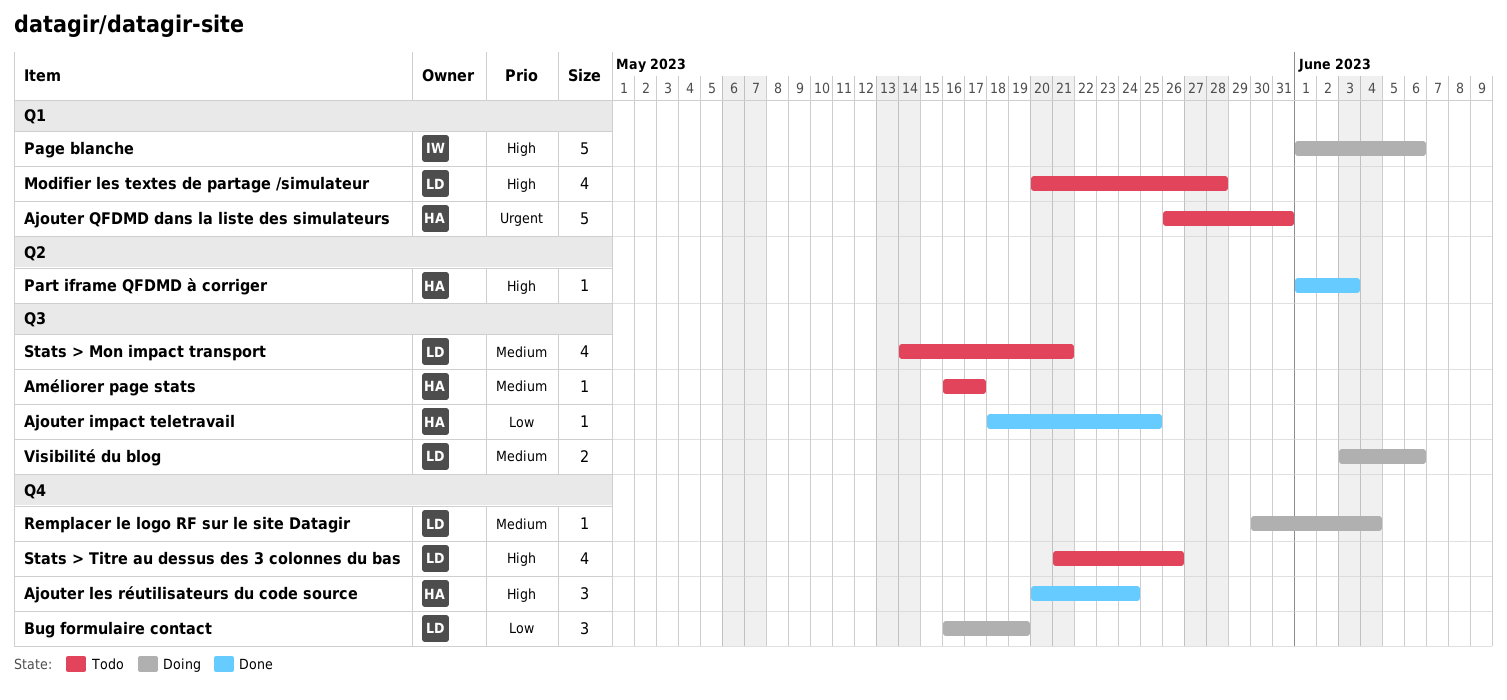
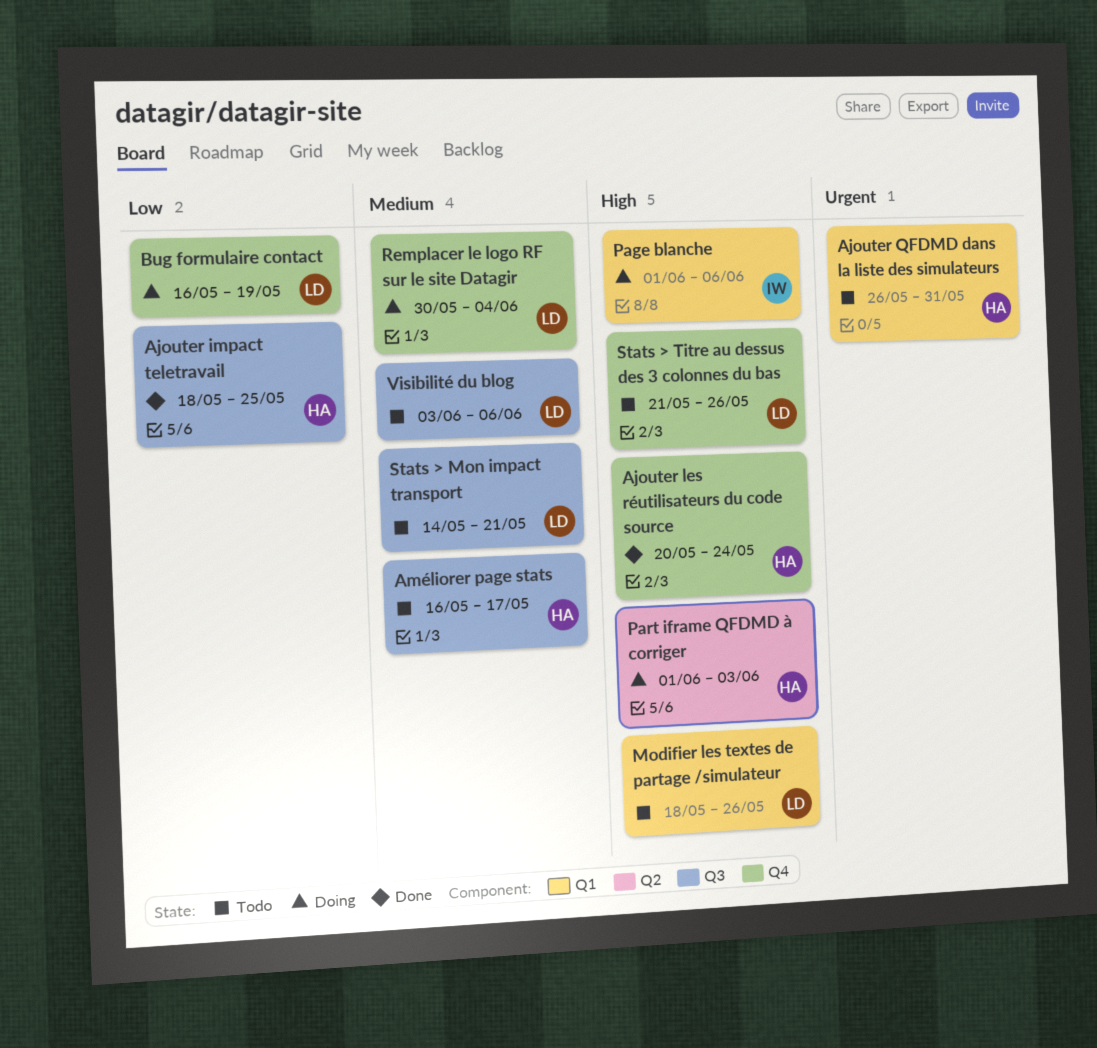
Modifier les textes de partage /simulateur, start: May 20 -> May 18
Modifier les textes de partage /simulateur, due: May 28 -> May 26
Part iframe QFDMD à corriger, status: Done -> Doing
Visibilité du blog, status: Doing -> Todo

